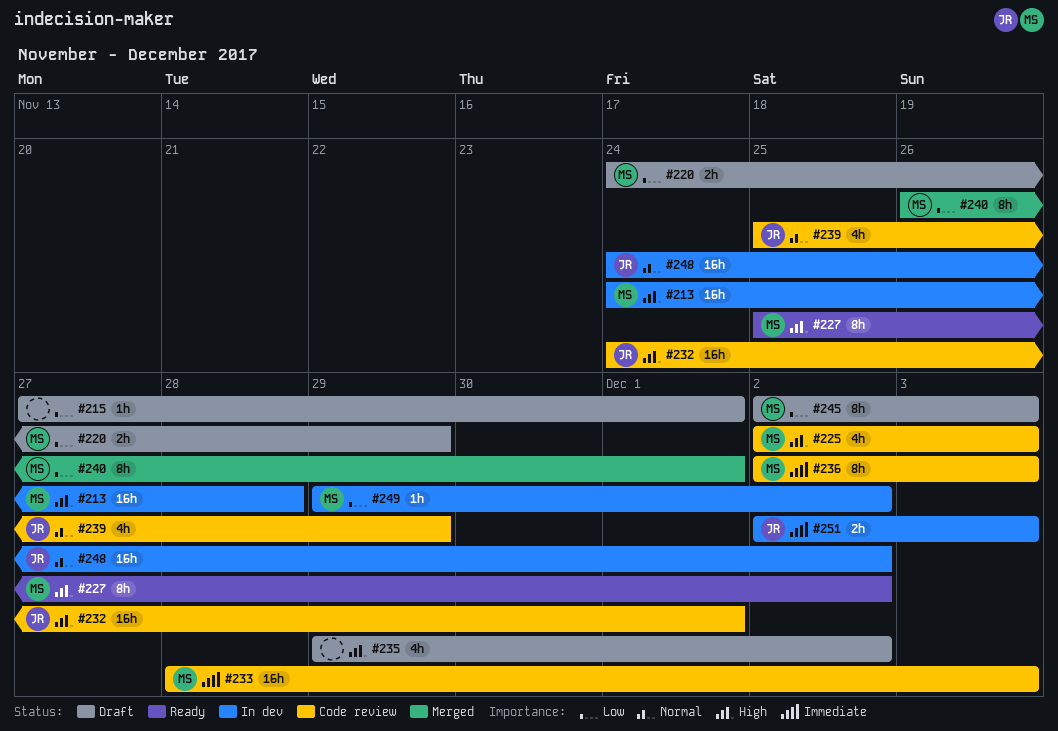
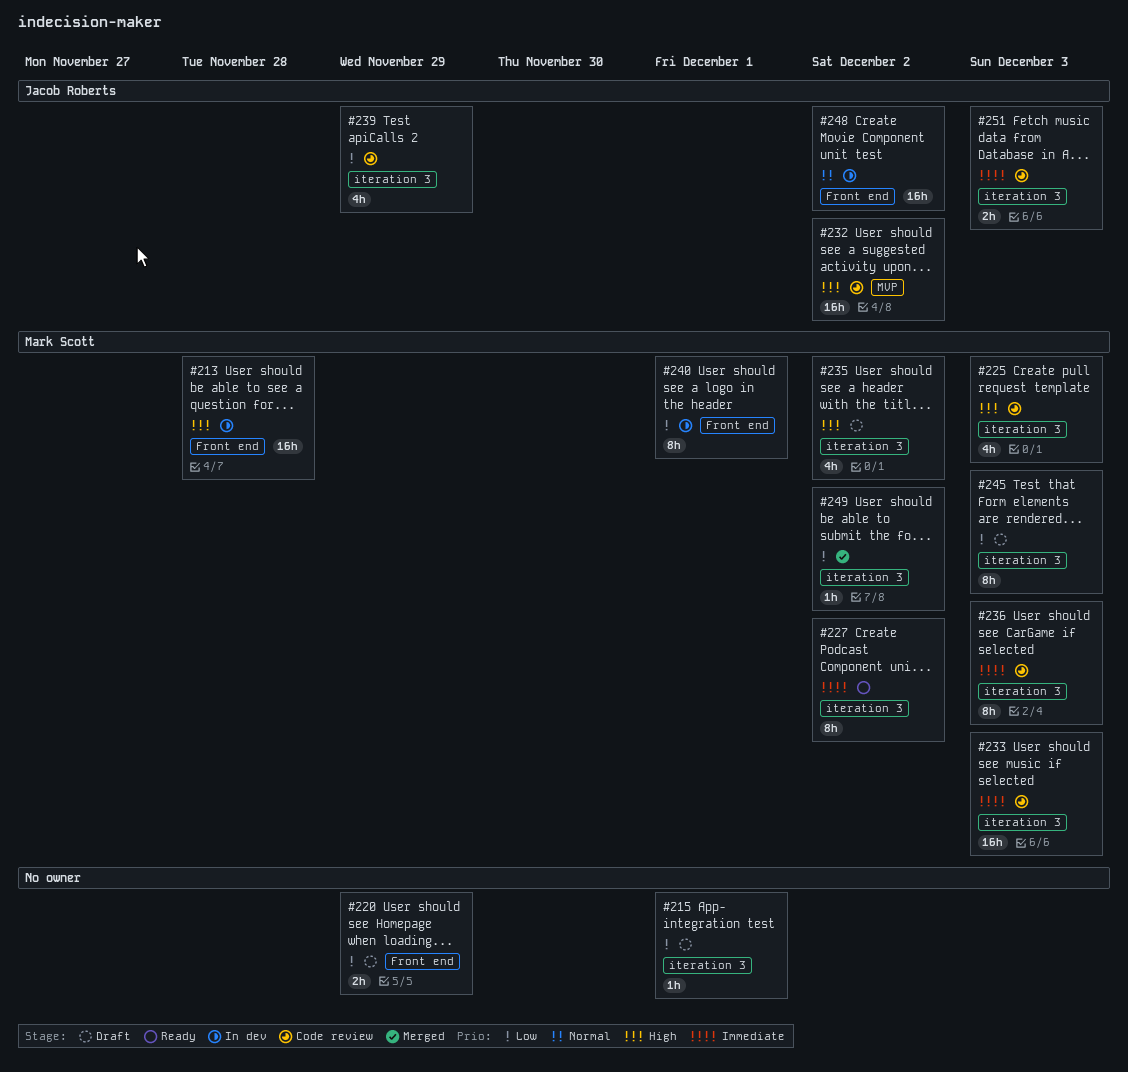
#220, owner: Mark Scott -> none
#227, priority: High -> Immediate
#232, due: Dec 1 -> Dec 2
#235, owner: none -> Mark Scott
#239, priority: Normal -> Low
#240, status: Merged -> In dev
#249, status: In dev -> Merged
#251, status: In dev -> Code review

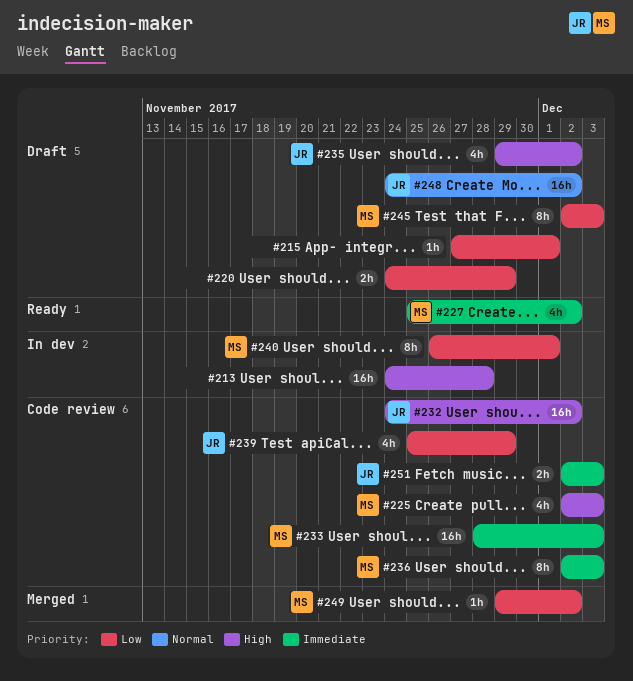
#213, owner: Mark Scott -> none
#227, estimate: 8h -> 4h
#235, owner: Mark Scott -> Jacob Roberts
#248, status: In dev -> Draft

